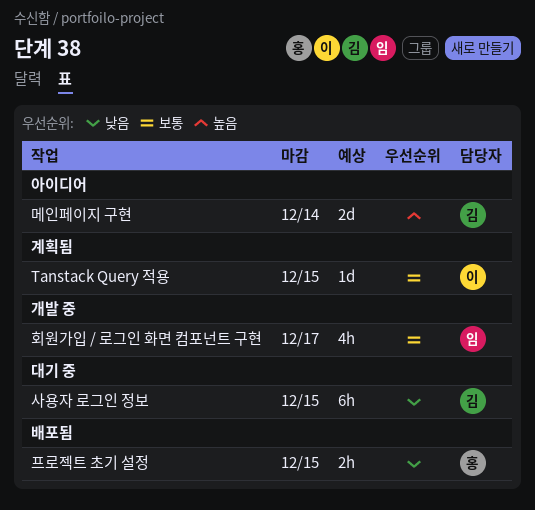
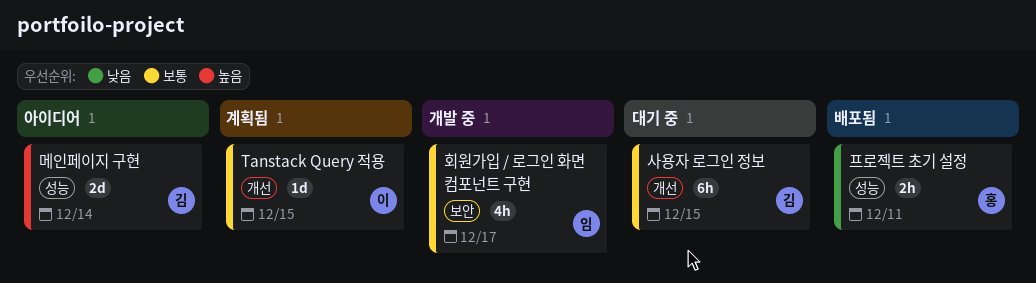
사용자 로그인 정보, priority: 낮음 -> 보통
프로젝트 초기 설정, due: Dec 15 -> Dec 11

